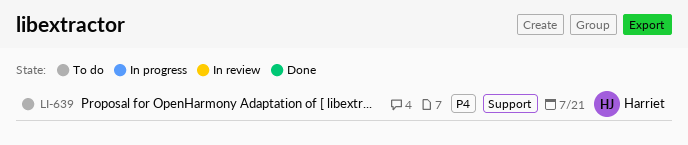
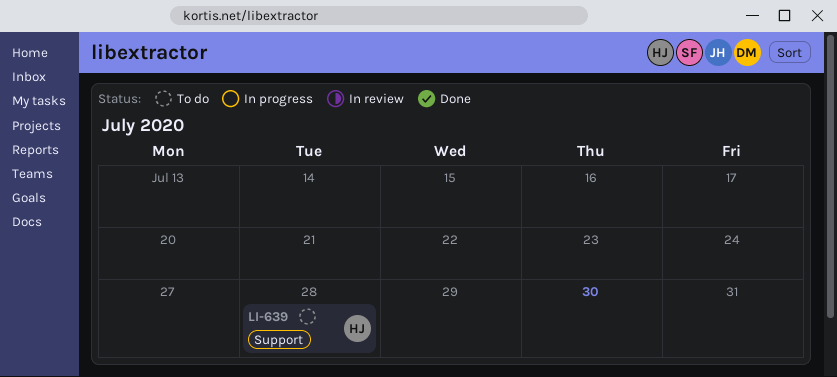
LI-639, due: Jul 21 -> Jul 28

